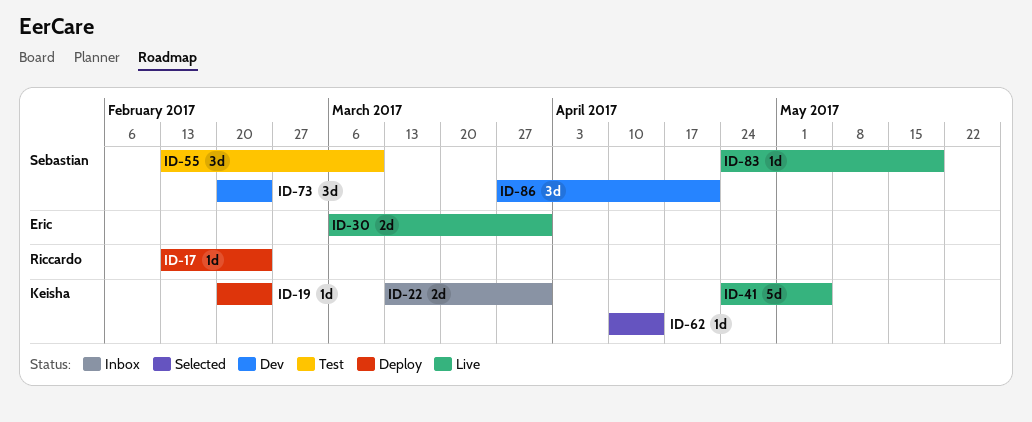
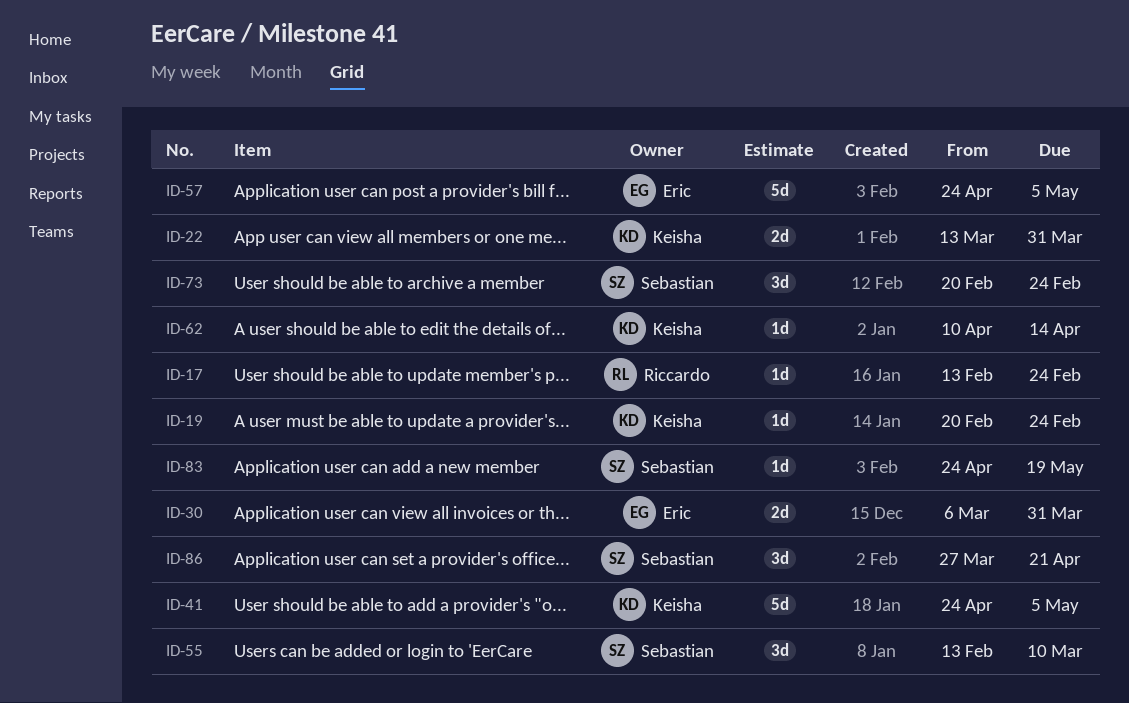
ID-57: none -> present

